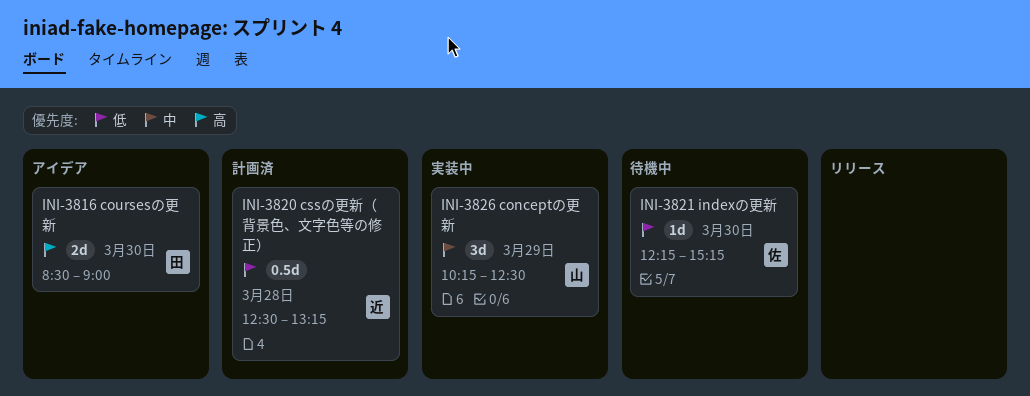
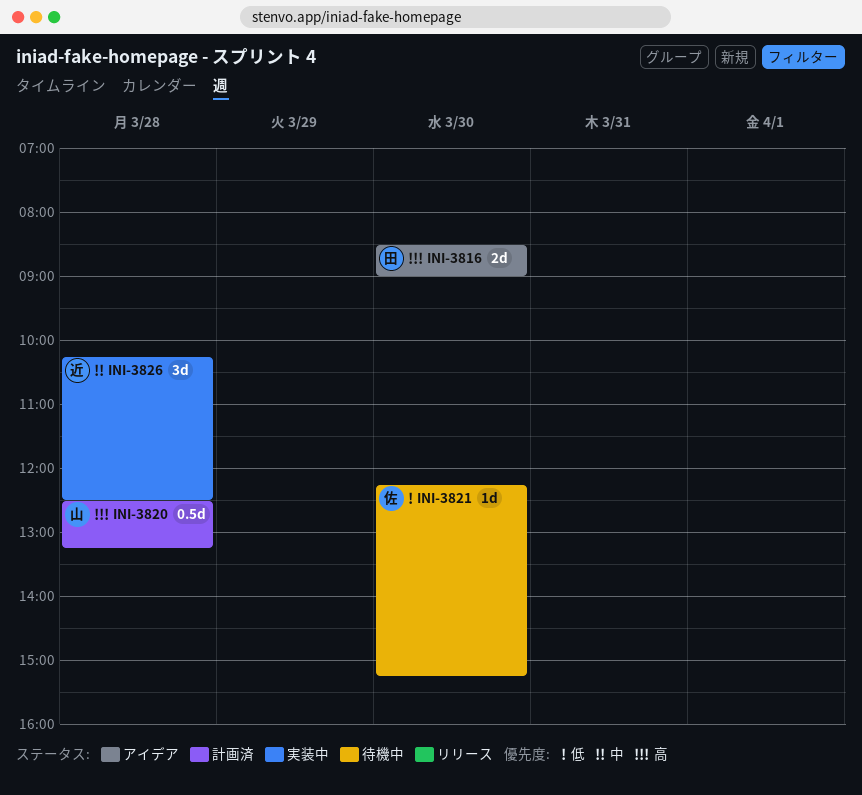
INI-3820, owner: 近 -> 山
INI-3820, priority: 低 -> 高
INI-3826, owner: 山 -> 近
INI-3826, day: Mar 29 -> Mar 28

